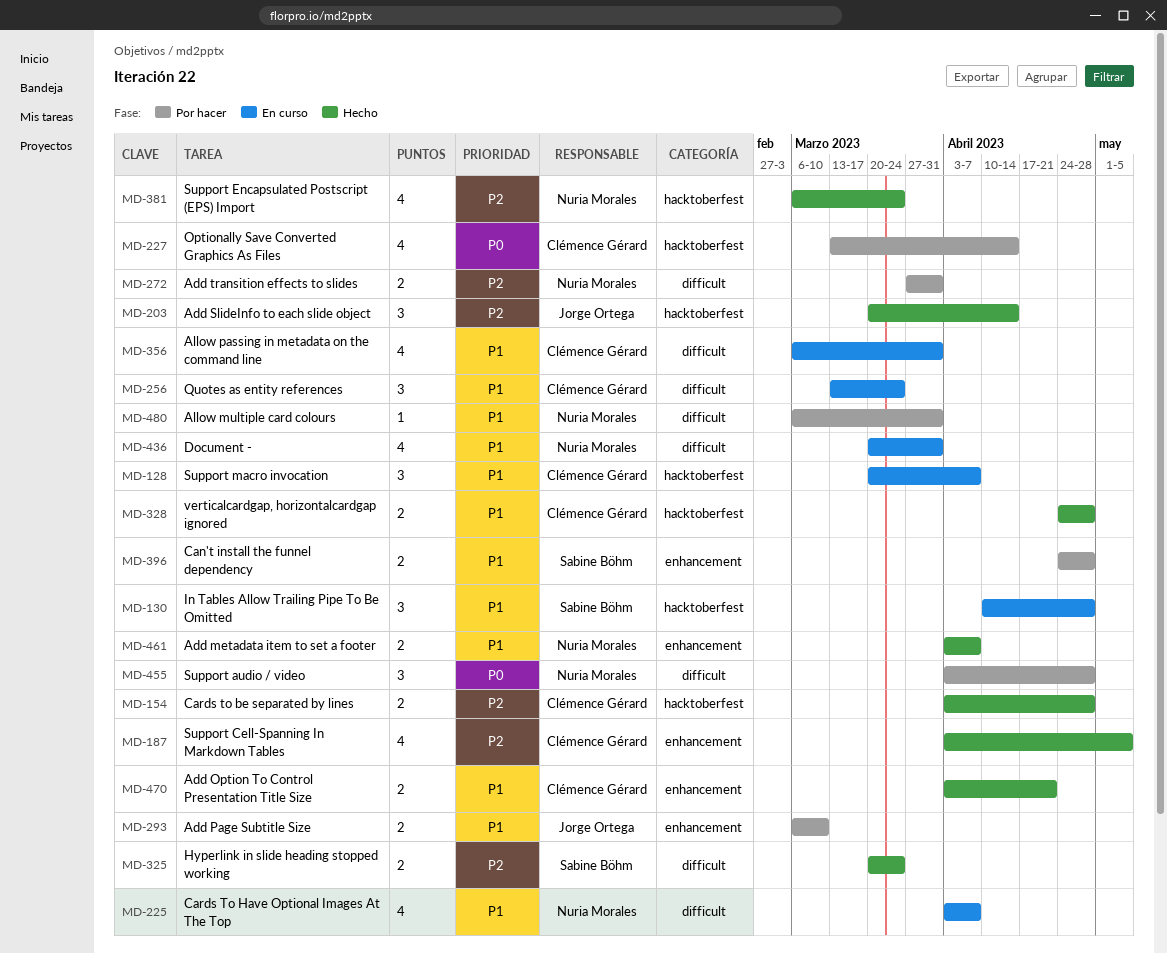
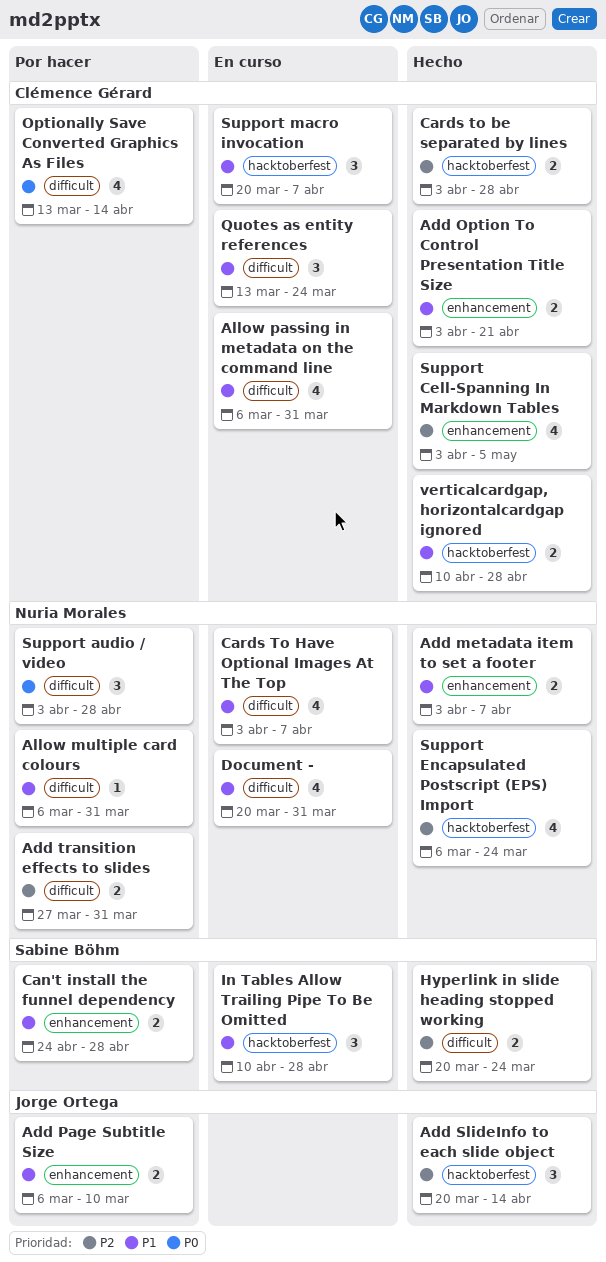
Optionally Save Converted Graphics As Files, label: hacktoberfest -> difficult
verticalcardgap, horizontalcardgap ignored, start: Apr 24 -> Apr 10

